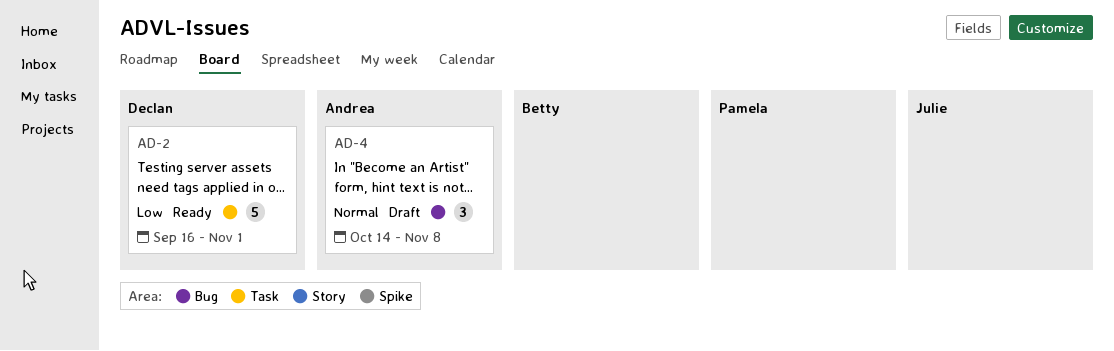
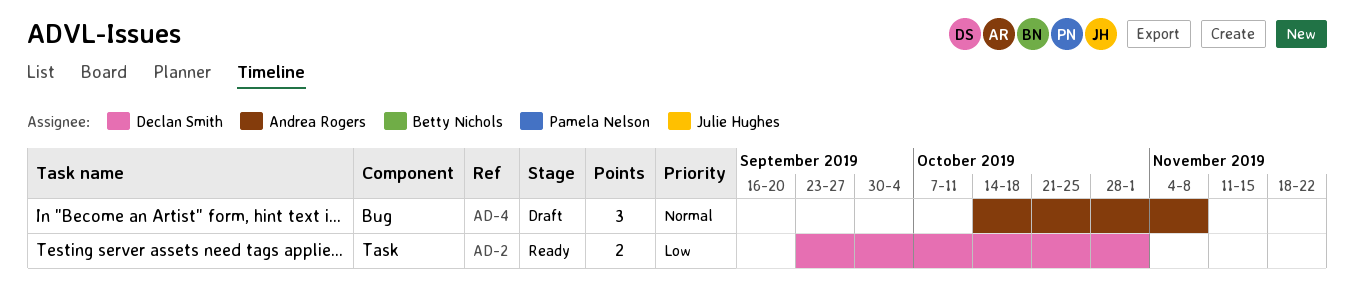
AD-2, estimate: 5 -> 2
AD-2, start: Sep 16 -> Sep 23

